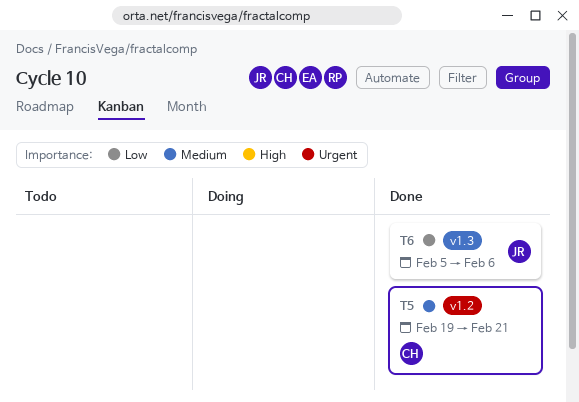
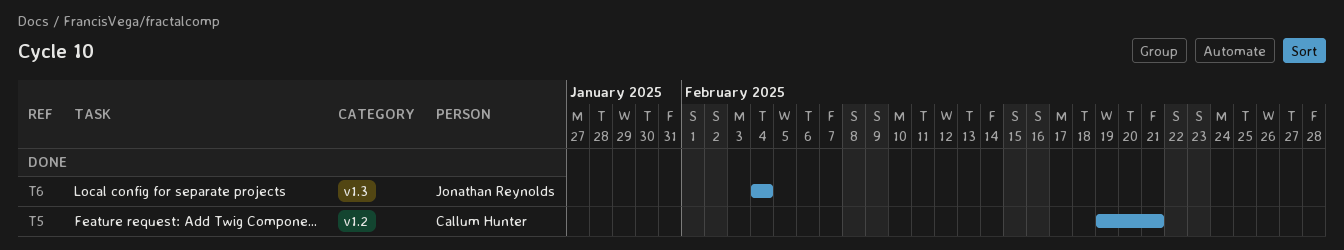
T6, start: Feb 5 -> Feb 4
T6, due: Feb 6 -> Feb 4

